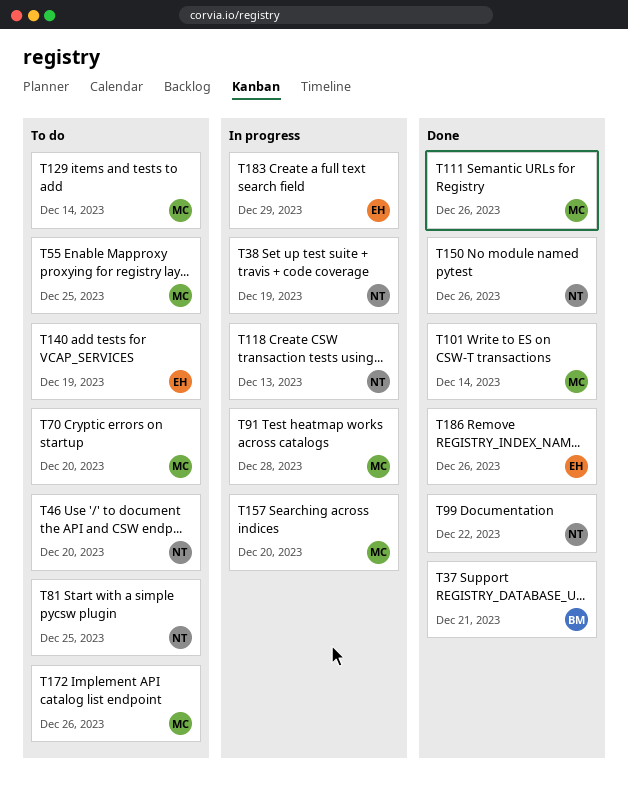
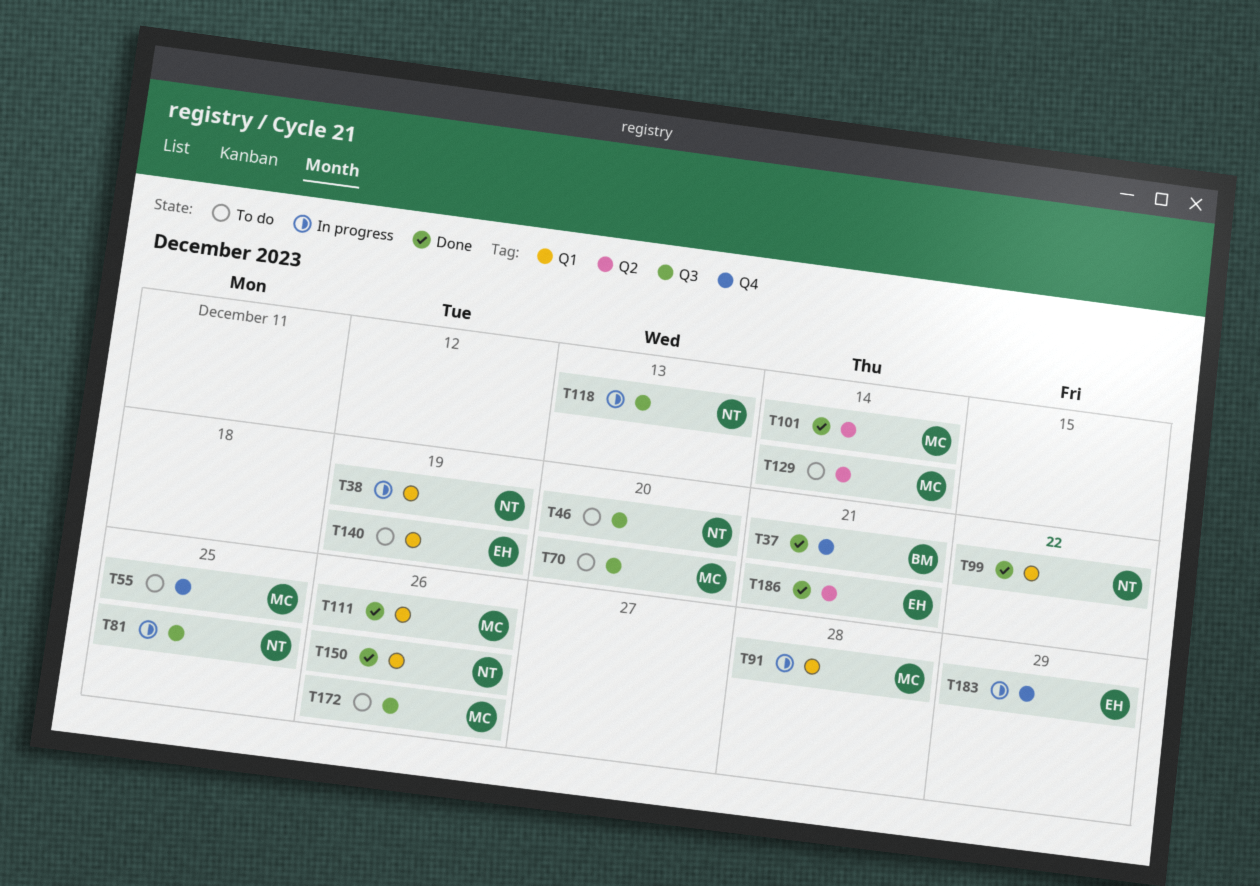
T81, status: To do -> In progress
T157: present -> none
T186, due: Dec 26 -> Dec 21

